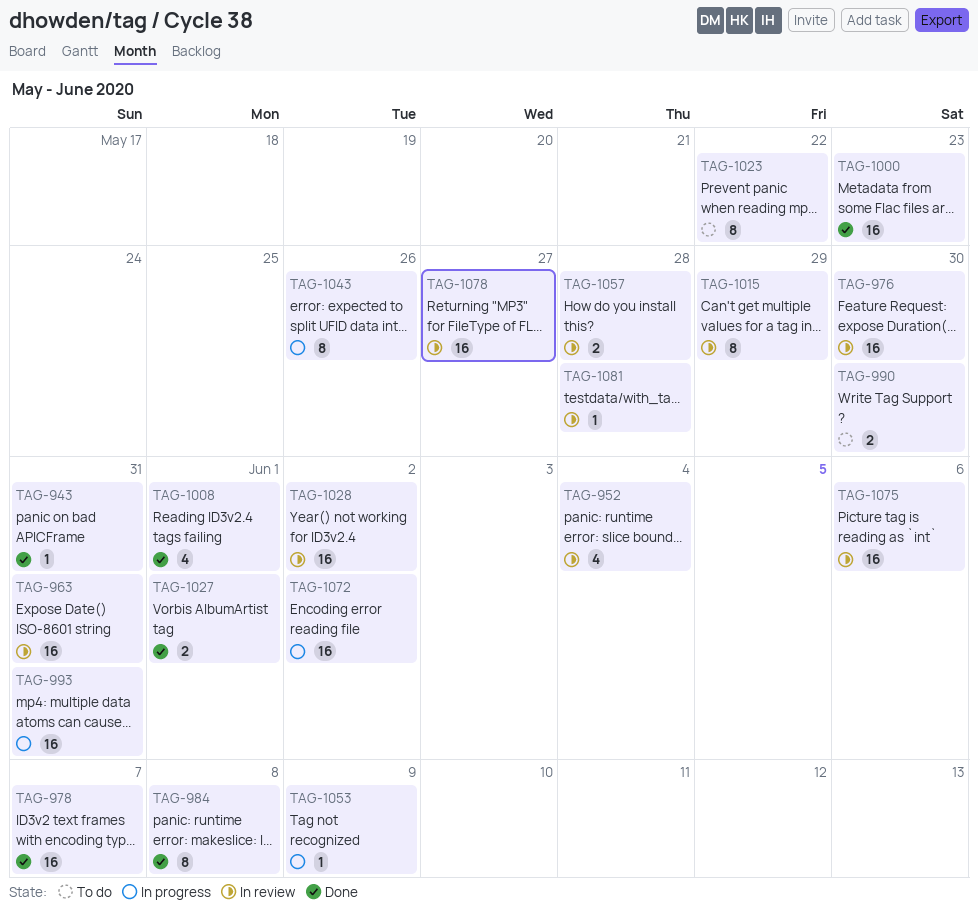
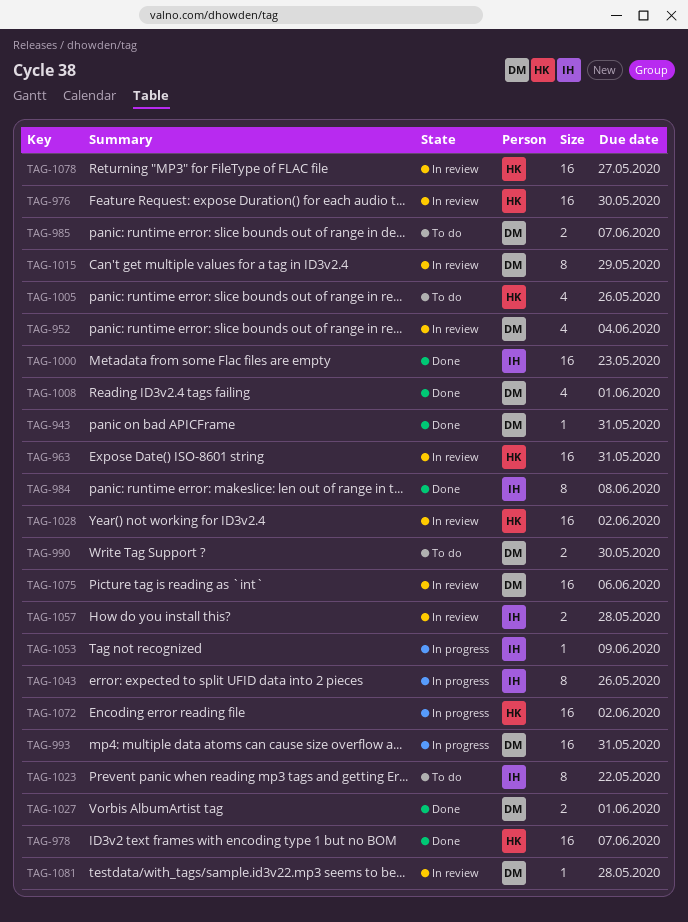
TAG-985: none -> present
TAG-1005: none -> present

